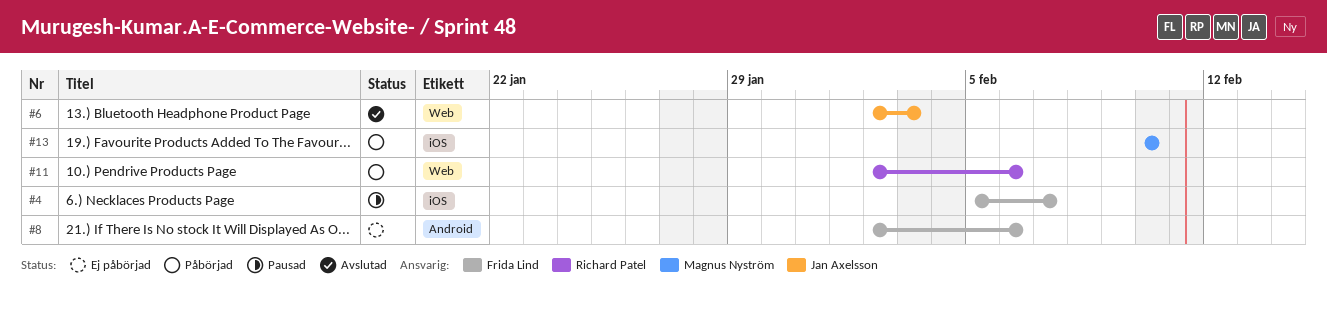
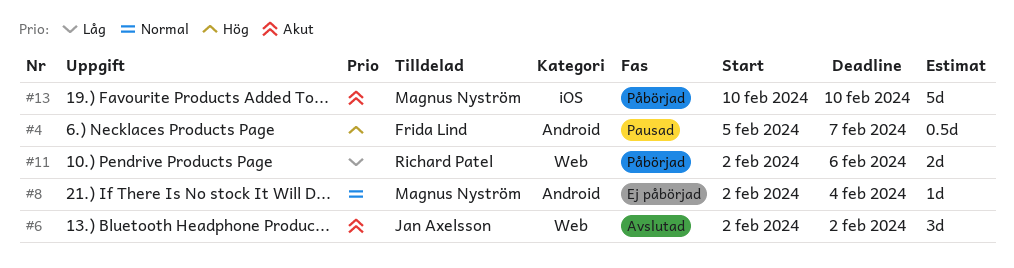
#4, label: iOS -> Android
#6, due: Feb 3 -> Feb 2
#8, owner: Frida Lind -> Magnus Nyström
#8, due: Feb 6 -> Feb 4

